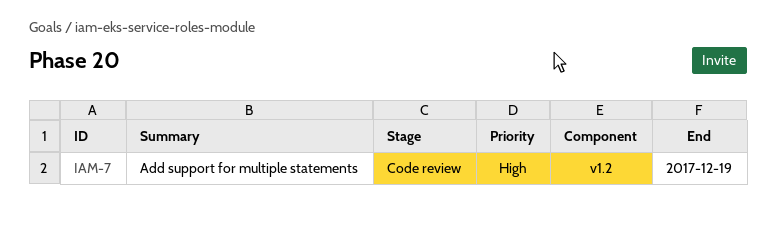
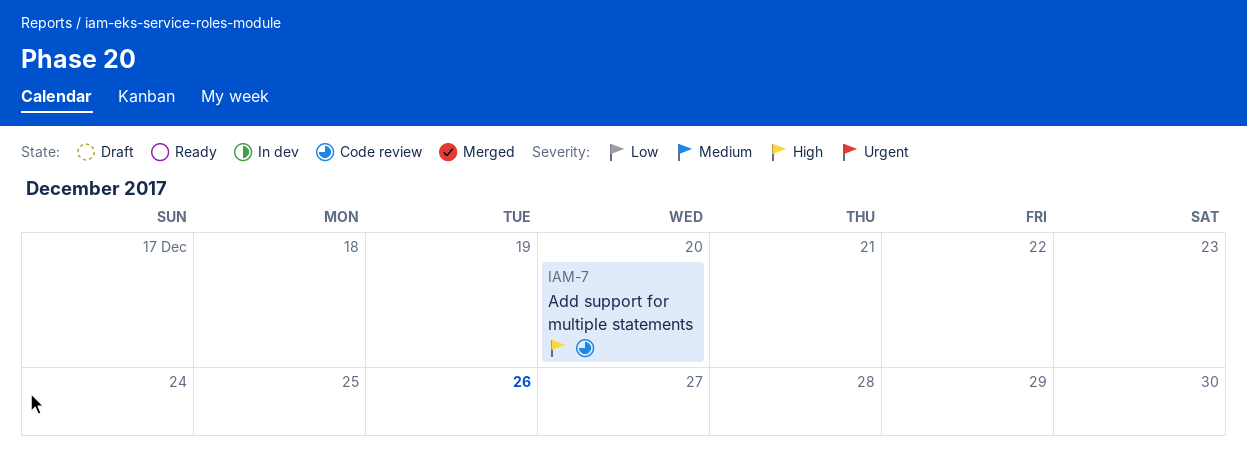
IAM-7, due: Dec 19 -> Dec 20

